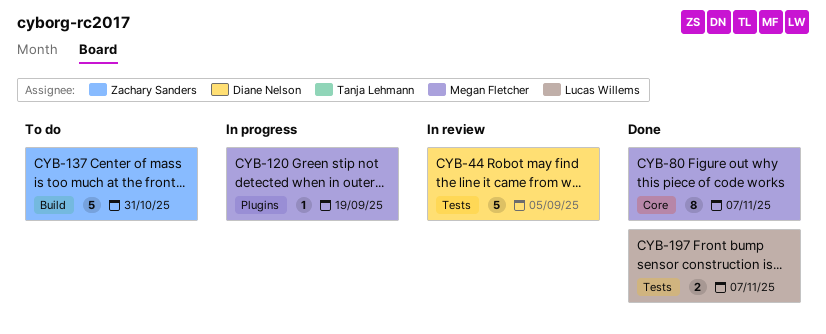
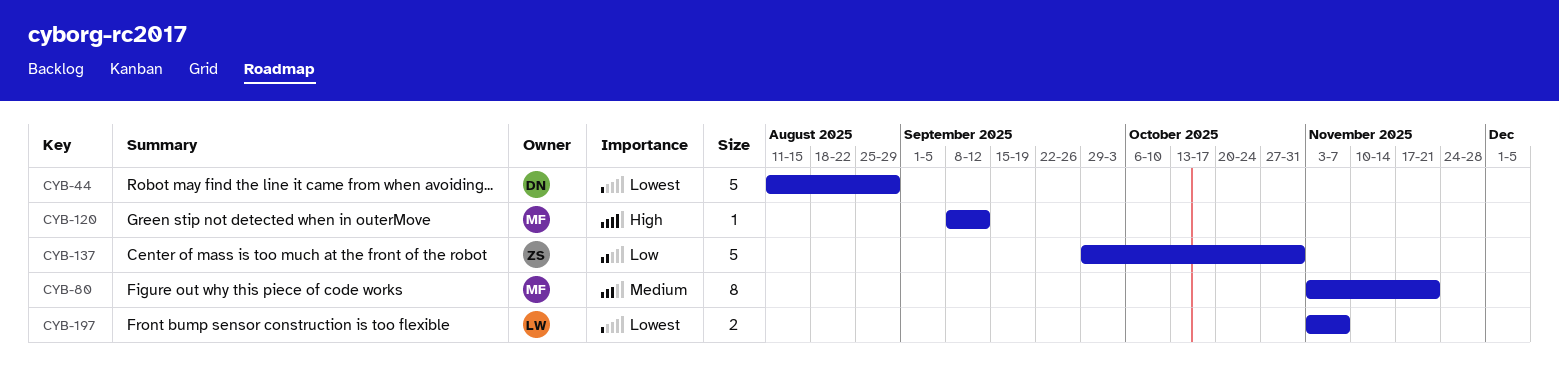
CYB-44, due: Sep 5 -> Aug 29
CYB-80, due: Nov 7 -> Nov 21
CYB-120, due: Sep 19 -> Sep 12

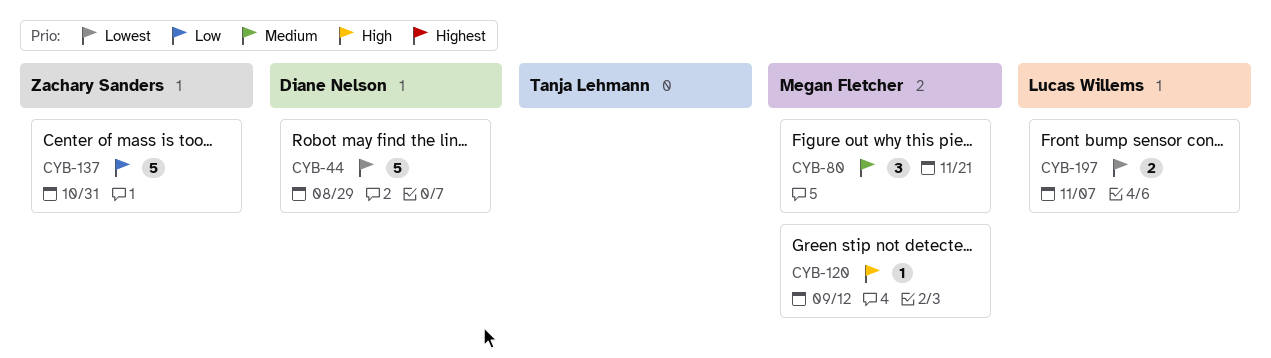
CYB-80, estimate: 8 -> 3

